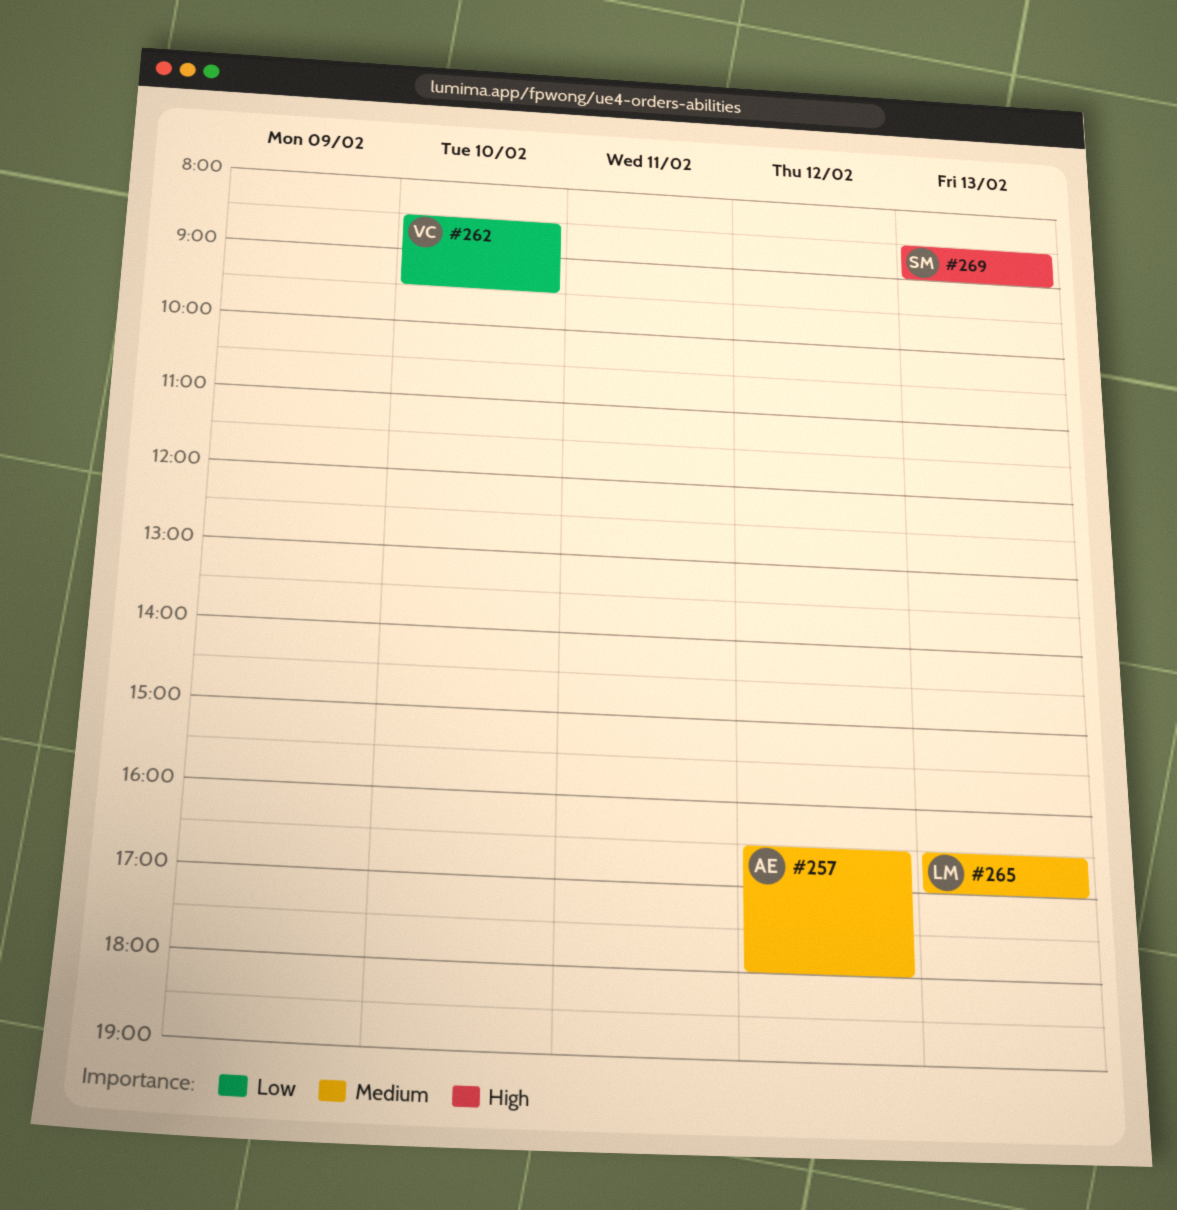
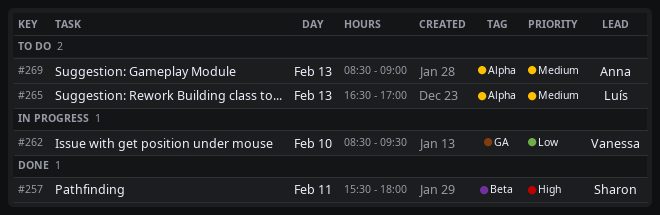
#257, owner: Anna -> Sharon
#257, priority: Medium -> High
#257, day: Feb 12 -> Feb 11
#257, begins: 16:30 -> 15:30
#269, owner: Sharon -> Anna
#269, priority: High -> Medium

